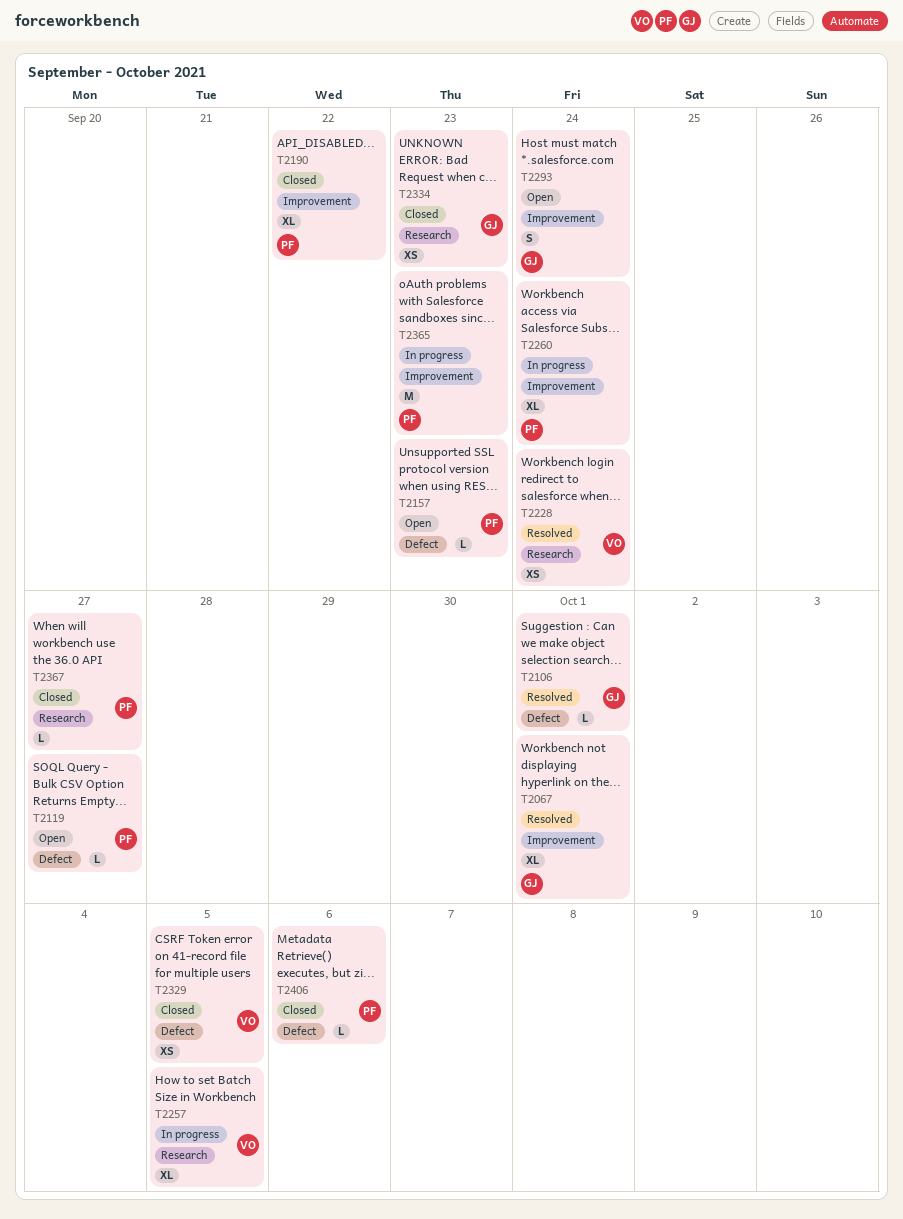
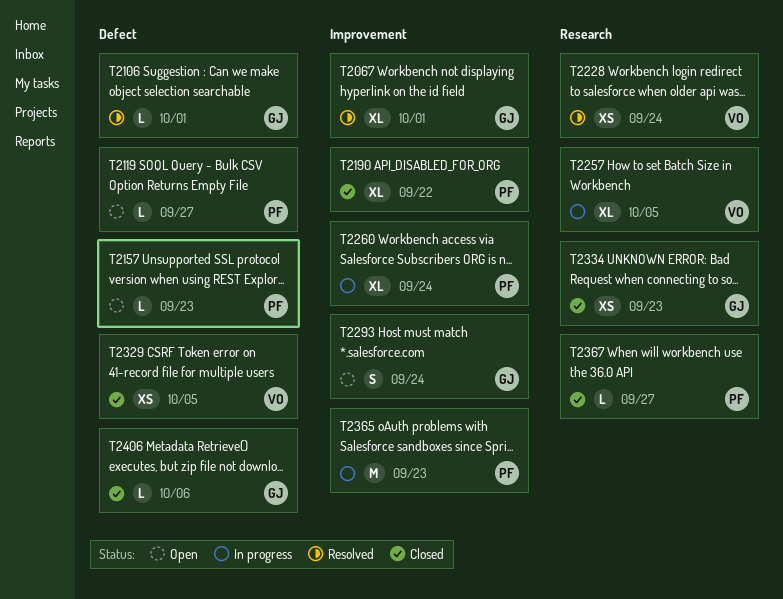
T2406, owner: PF -> GJ

